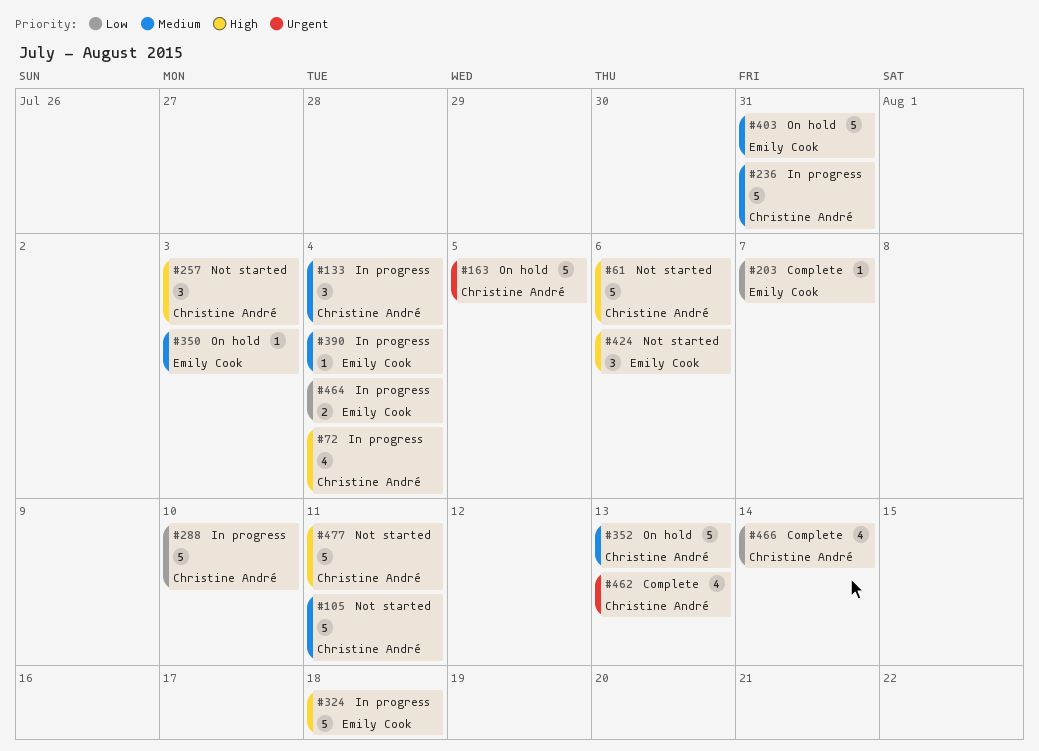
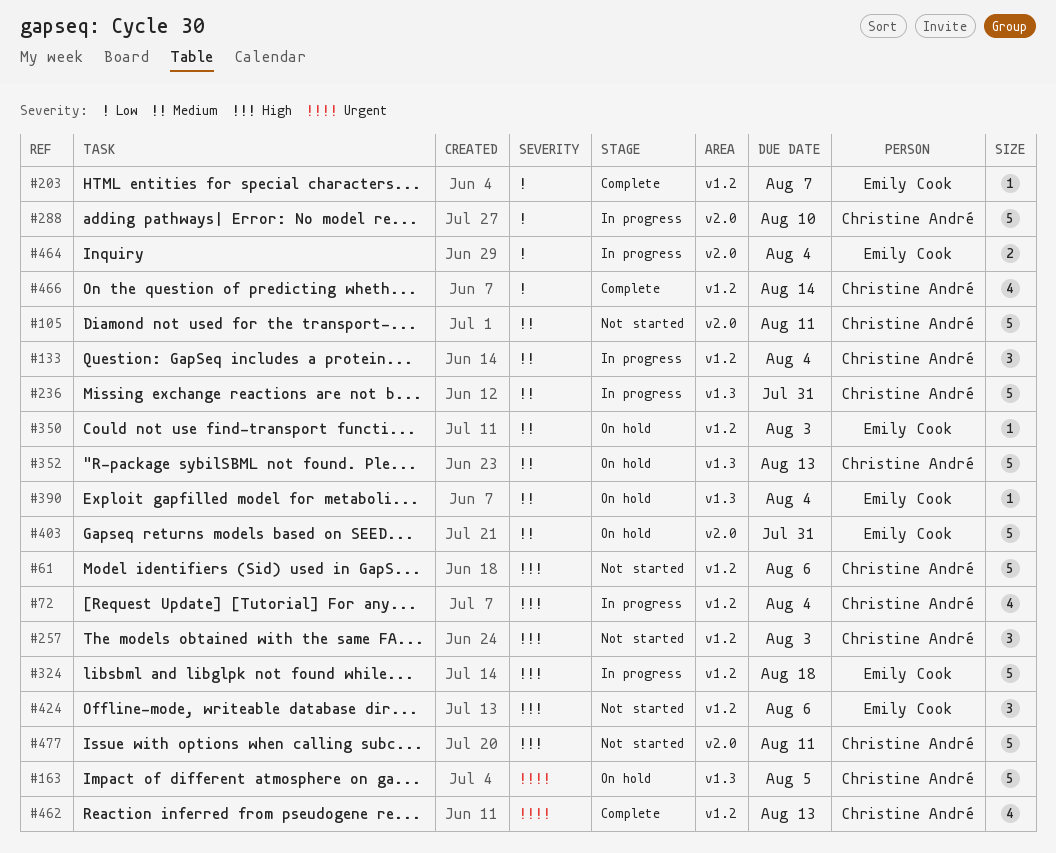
#390, status: In progress -> On hold

